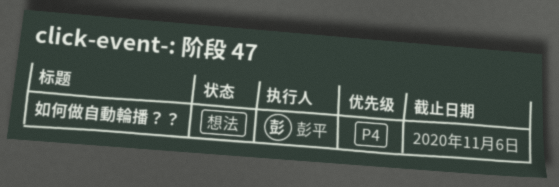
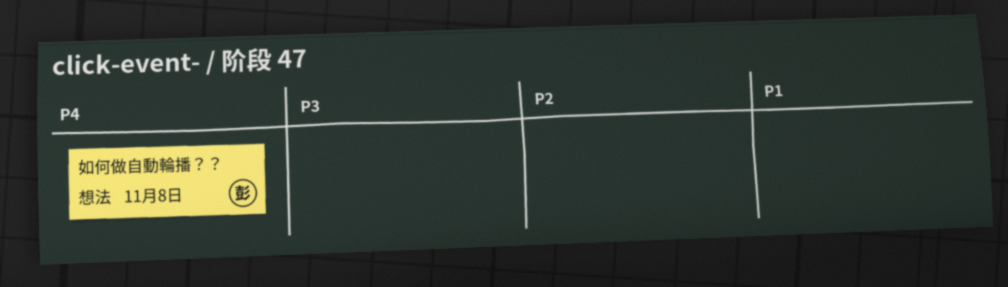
如何做自動輪播？？, due: Nov 6 -> Nov 8

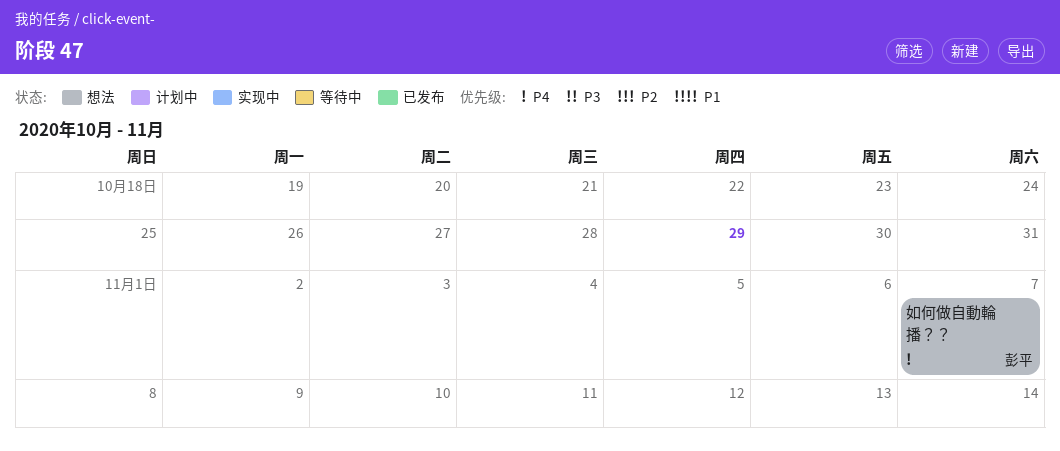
如何做自動輪播？？, due: Nov 8 -> Nov 7

